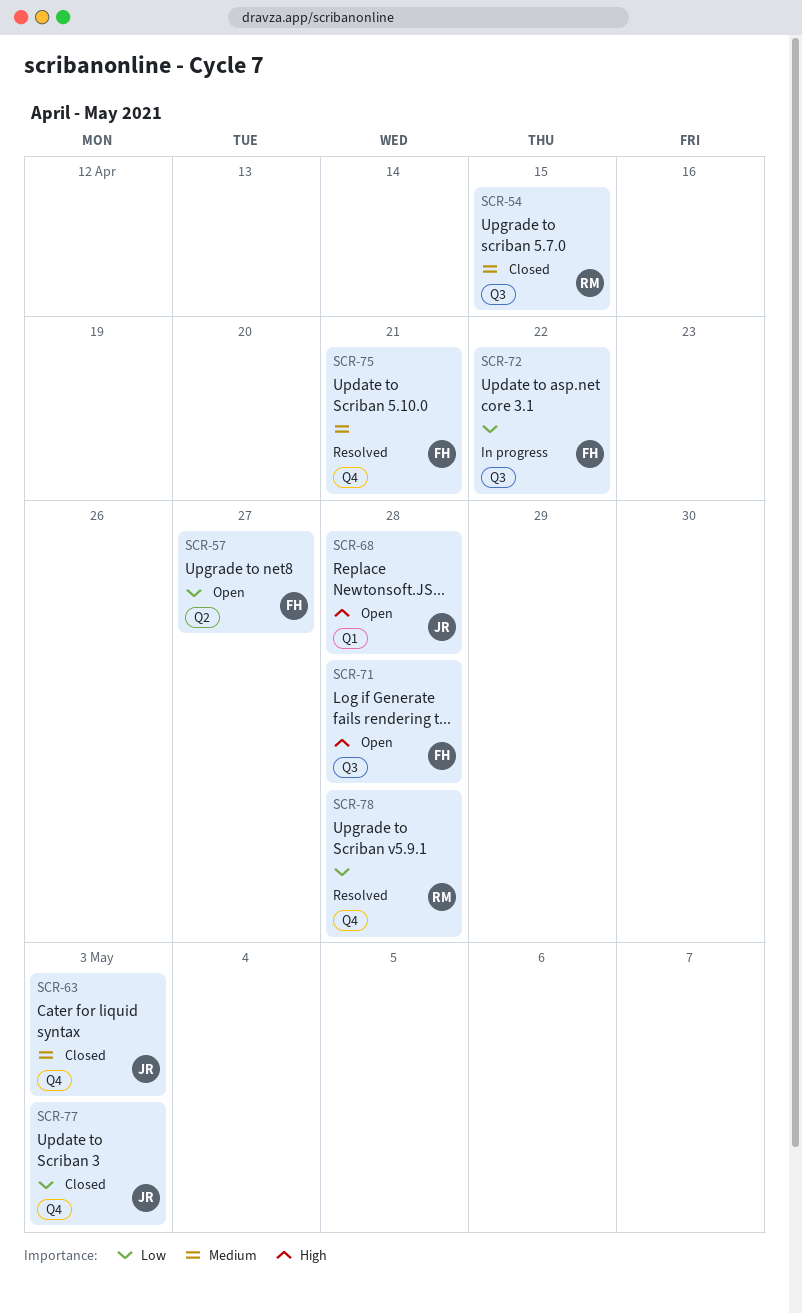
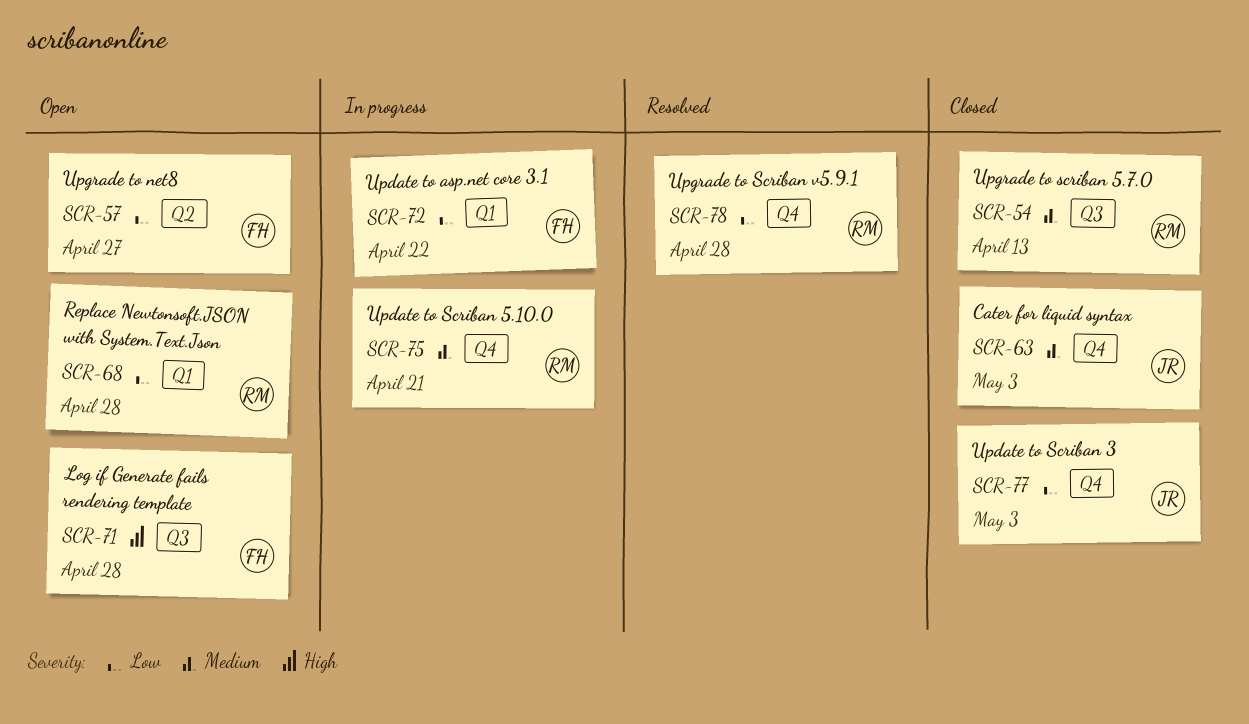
SCR-54, due: Apr 15 -> Apr 13
SCR-68, owner: JR -> RM
SCR-68, priority: High -> Low
SCR-72, label: Q3 -> Q1
SCR-75, status: Resolved -> In progress
SCR-75, owner: FH -> RM

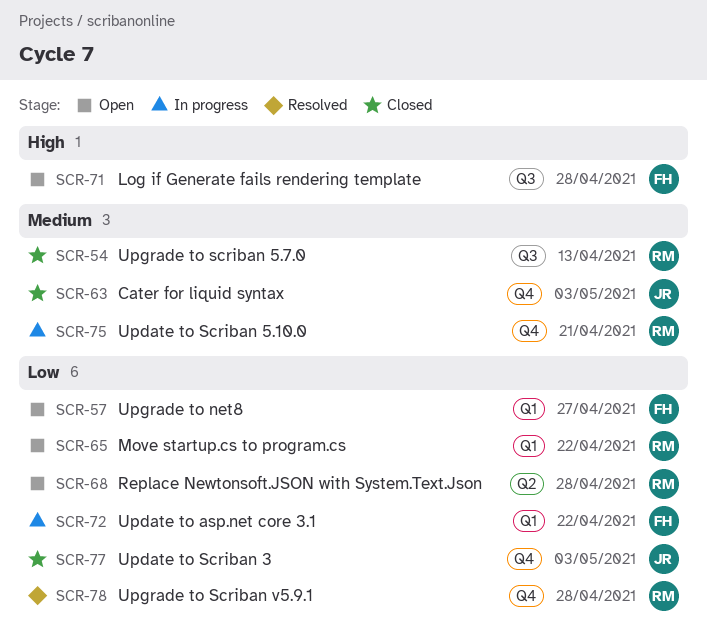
SCR-57, label: Q2 -> Q1
SCR-65: none -> present
SCR-68, label: Q1 -> Q2

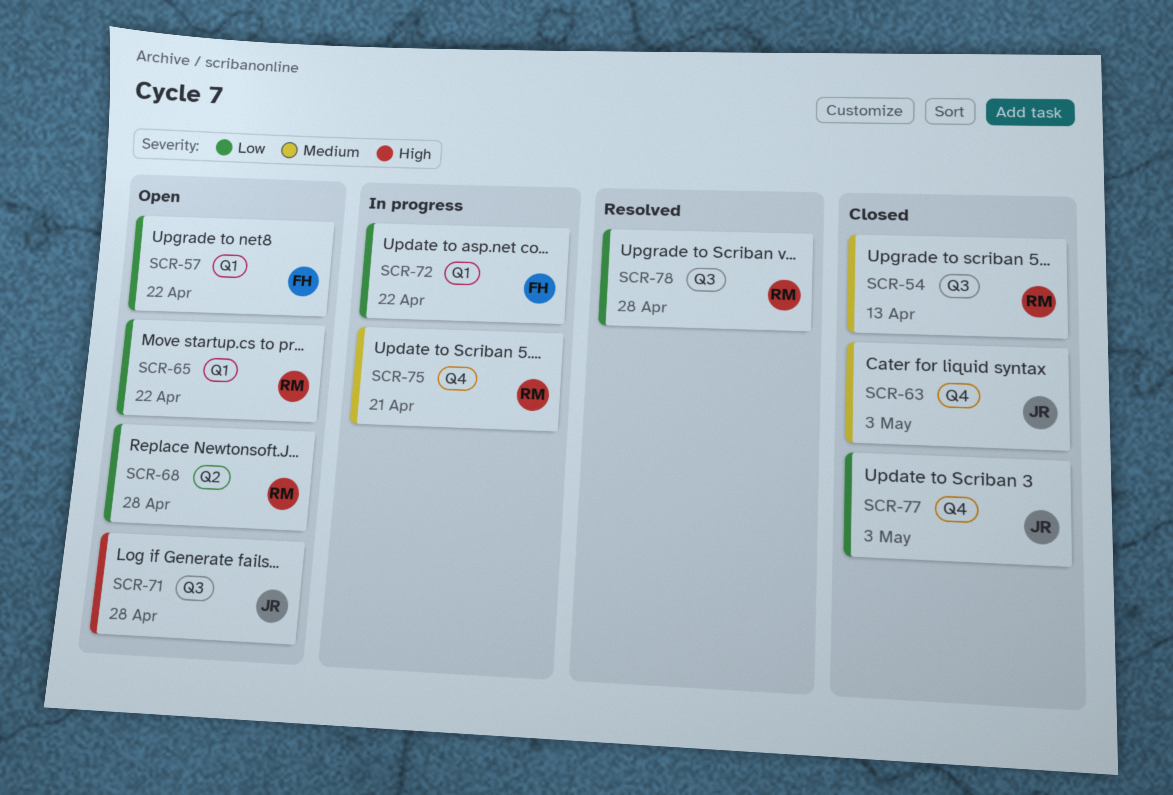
SCR-57, due: Apr 27 -> Apr 22
SCR-71, owner: FH -> JR
SCR-78, label: Q4 -> Q3

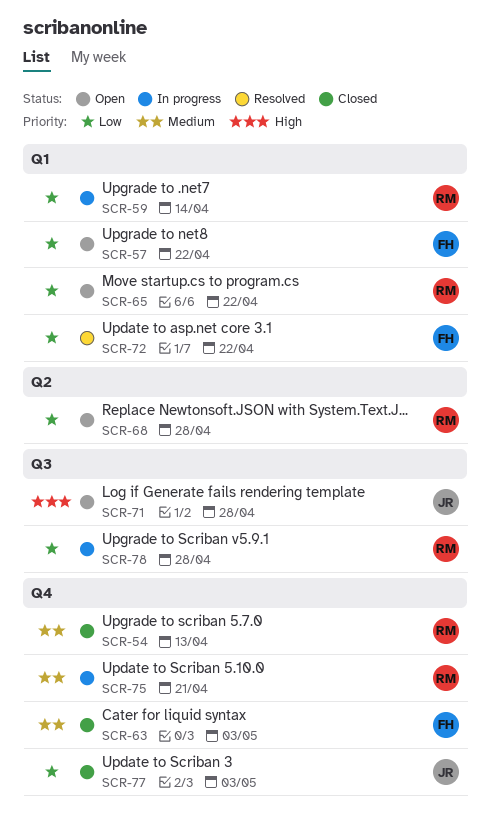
SCR-54, label: Q3 -> Q4
SCR-59: none -> present
SCR-63, owner: JR -> FH
SCR-72, status: In progress -> Resolved
SCR-78, status: Resolved -> In progress

